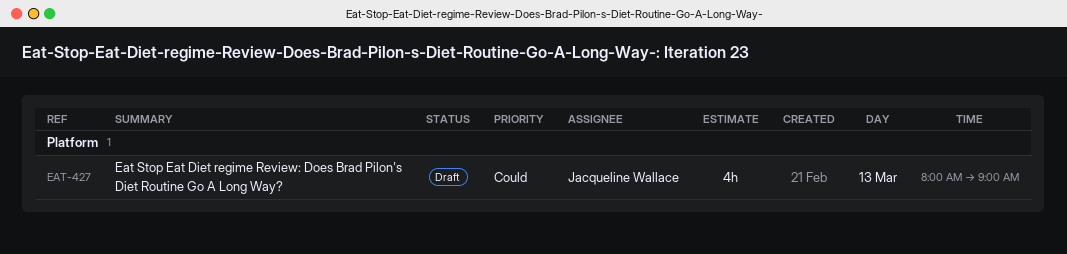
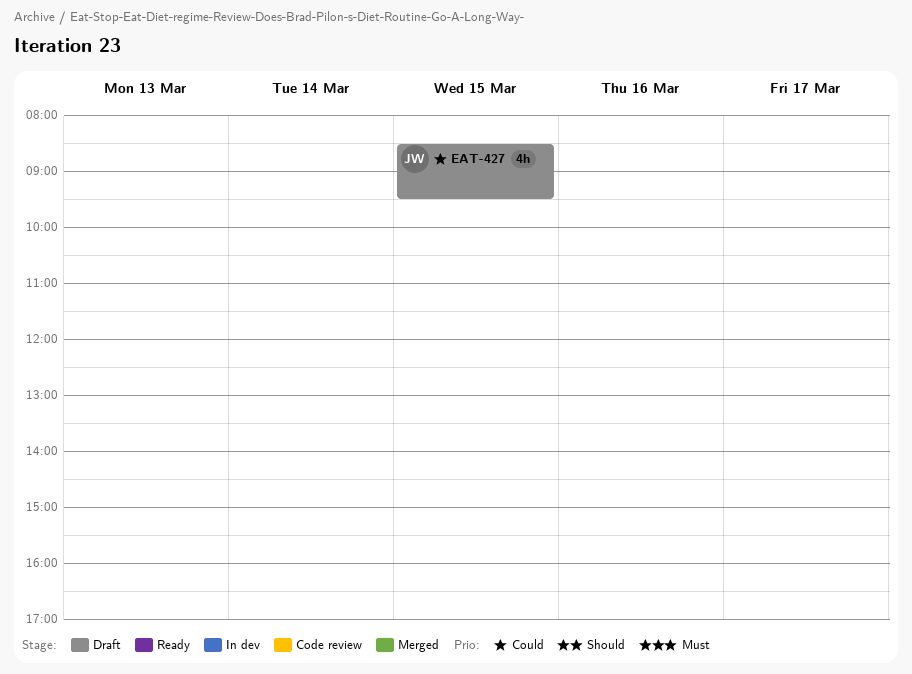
EAT-427, day: Mar 13 -> Mar 15
EAT-427, begins: 08:00 -> 08:30
EAT-427, ends: 09:00 -> 09:30

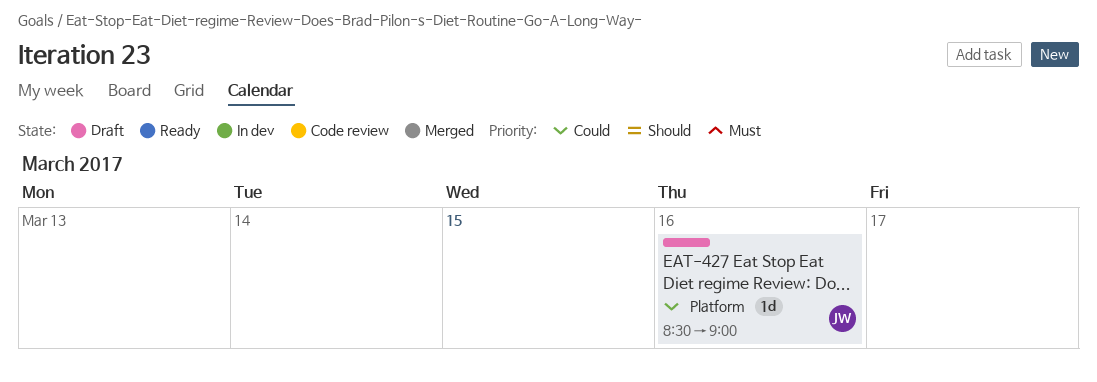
EAT-427, estimate: 4h -> 1d
EAT-427, day: Mar 15 -> Mar 16
EAT-427, ends: 09:30 -> 09:00

